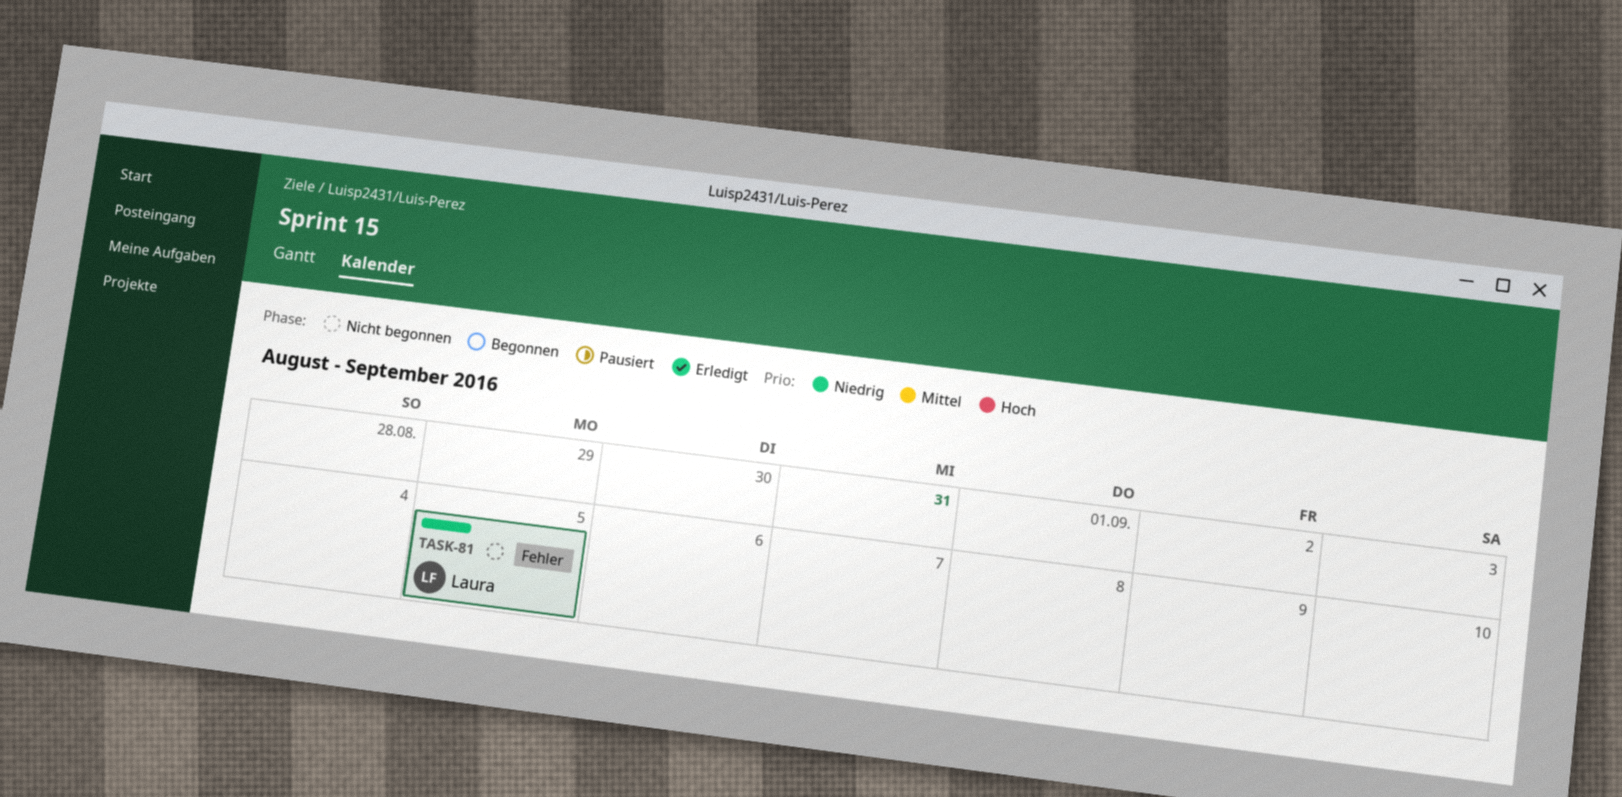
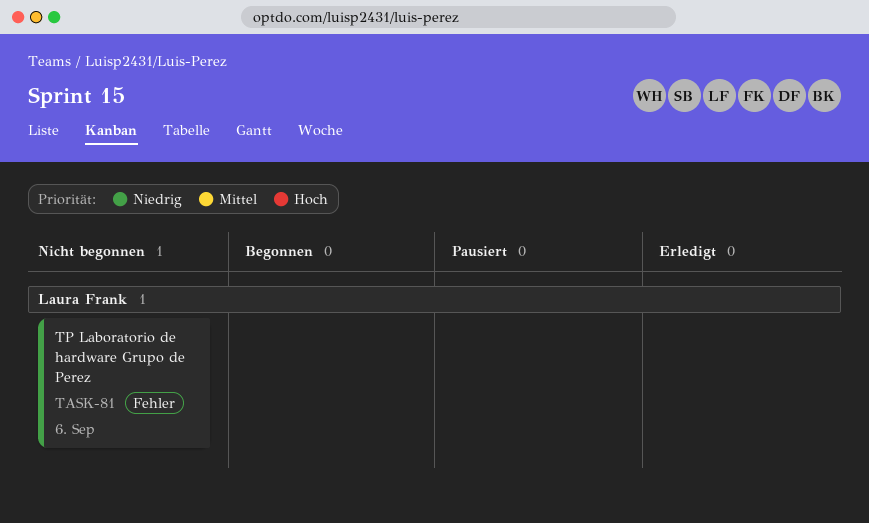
TASK-81, due: Sep 5 -> Sep 6

